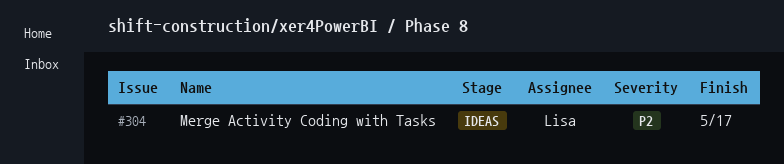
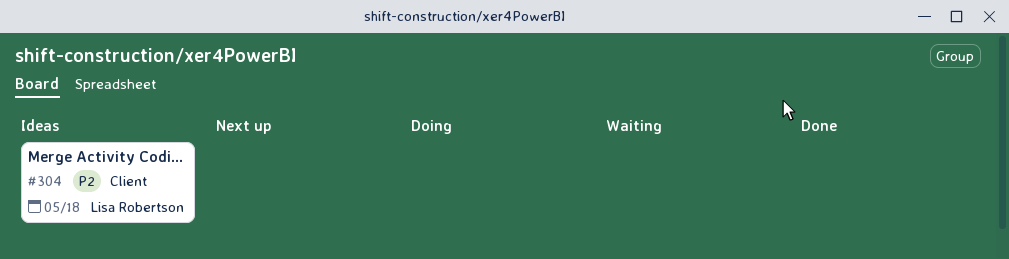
#304, due: May 17 -> May 18

